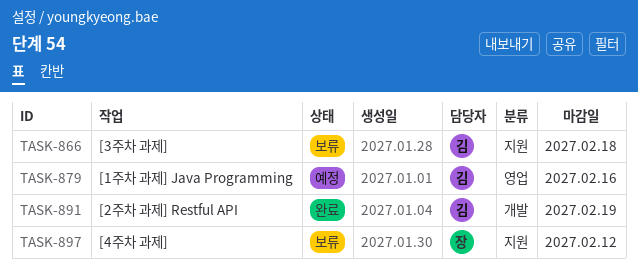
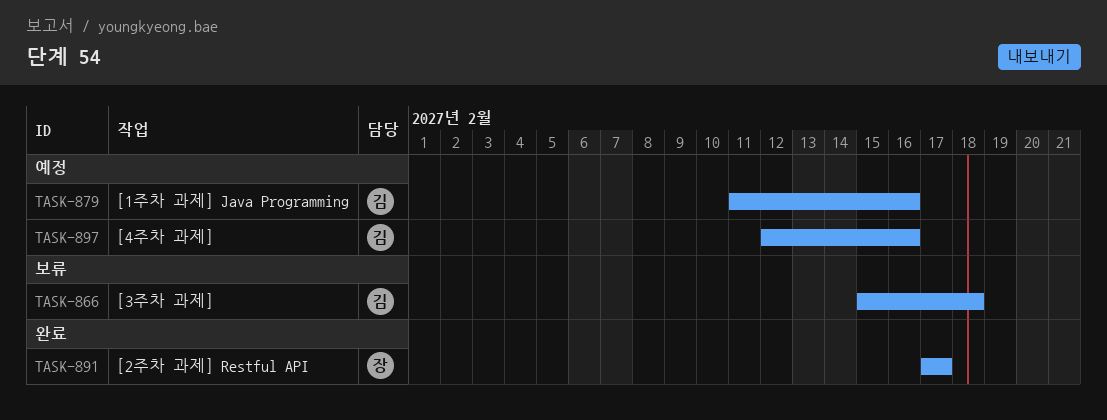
TASK-891, owner: 김 -> 장
TASK-891, due: Feb 19 -> Feb 17
TASK-897, status: 보류 -> 예정
TASK-897, owner: 장 -> 김
TASK-897, due: Feb 12 -> Feb 16

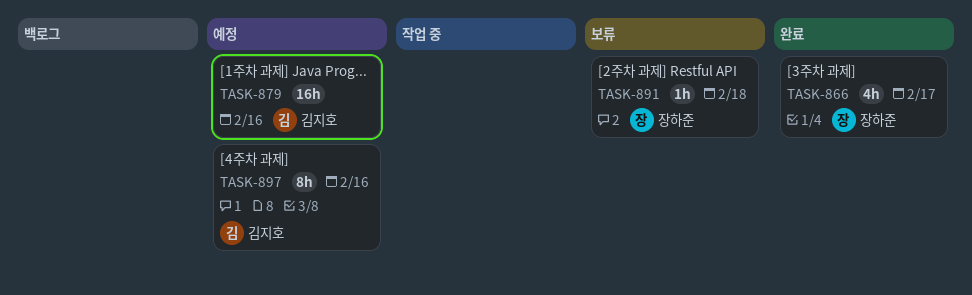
TASK-866, status: 보류 -> 완료
TASK-866, owner: 김지호 -> 장하준
TASK-866, due: Feb 18 -> Feb 17
TASK-891, status: 완료 -> 보류
TASK-891, due: Feb 17 -> Feb 18

